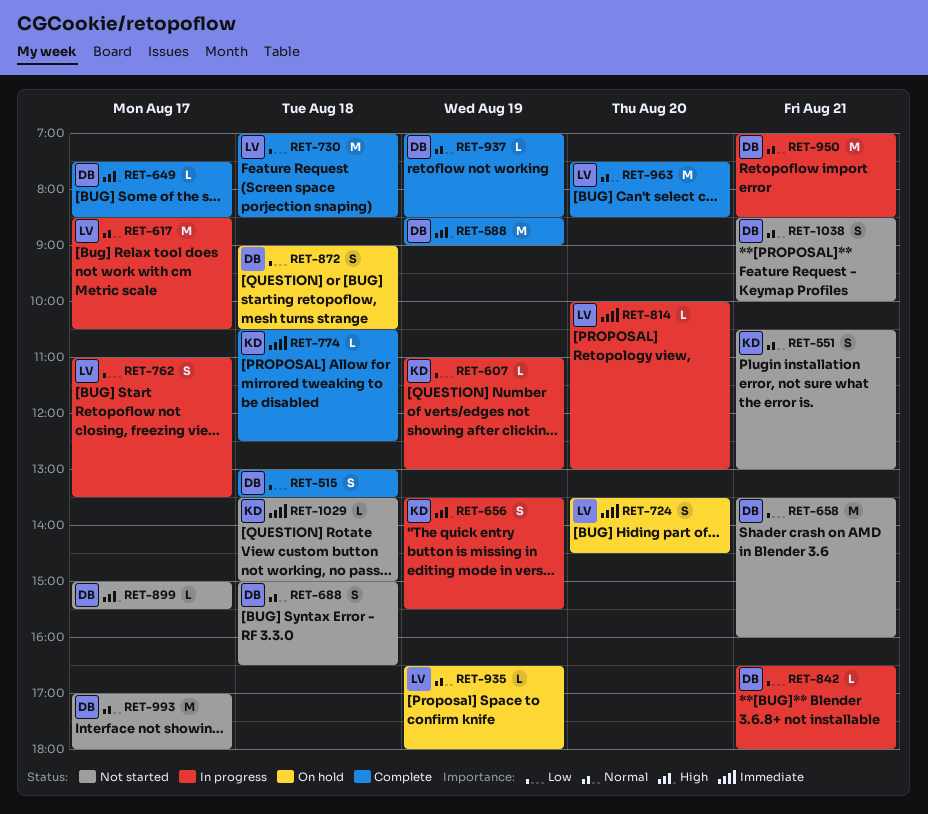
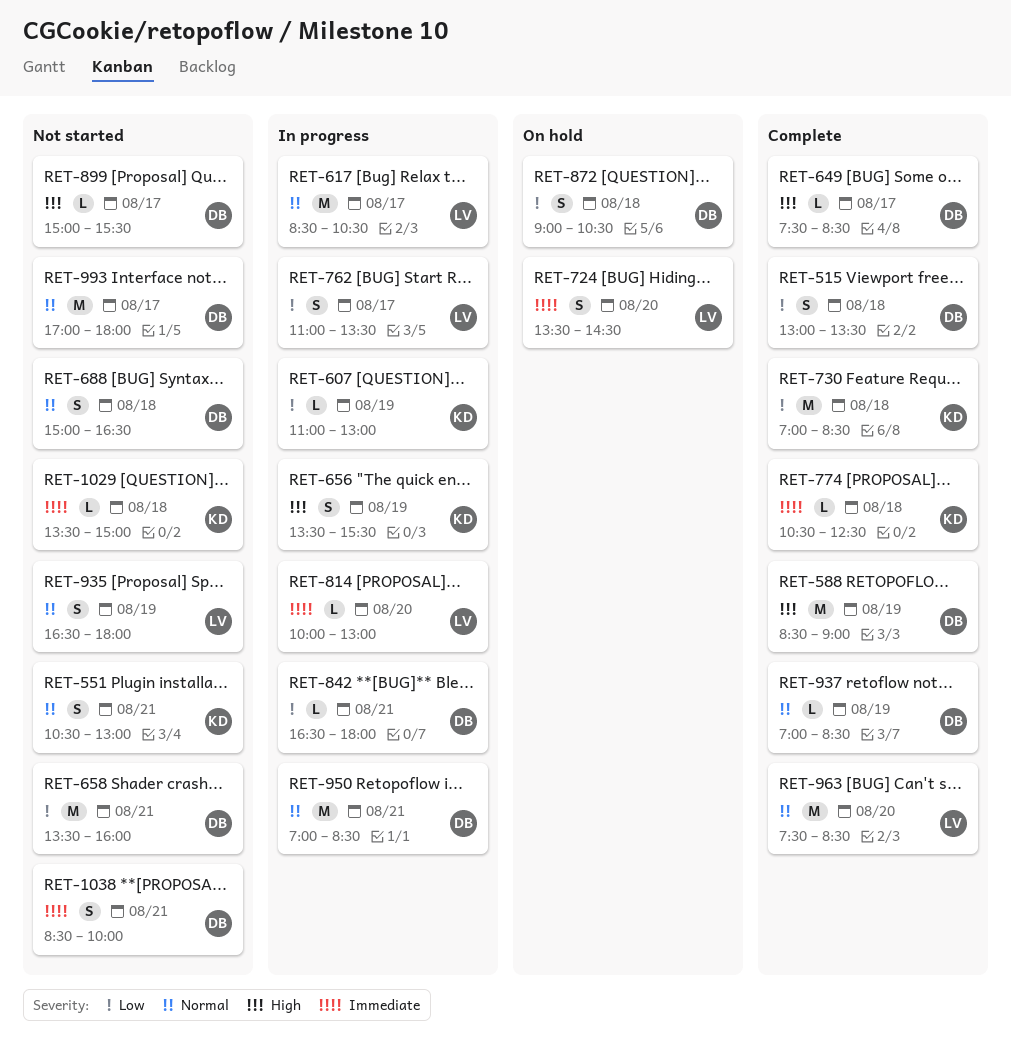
RET-730, owner: LV -> KD
RET-935, status: On hold -> Not started
RET-935, estimate: L -> S
RET-1038, priority: Normal -> Immediate

